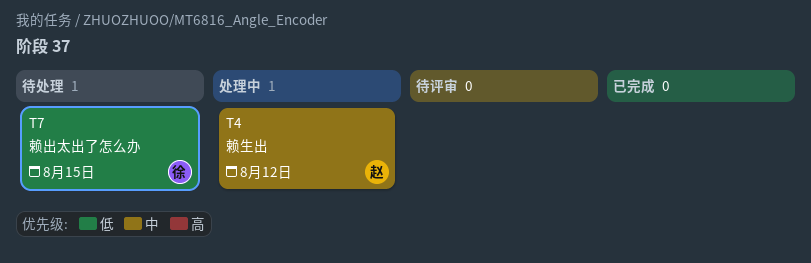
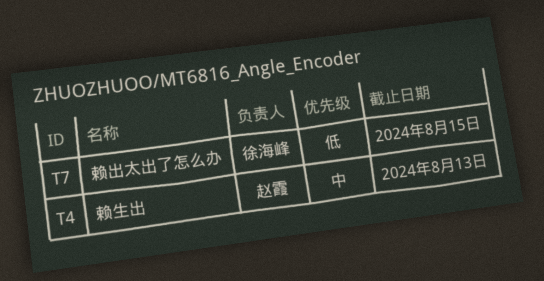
T4, due: Aug 12 -> Aug 13

